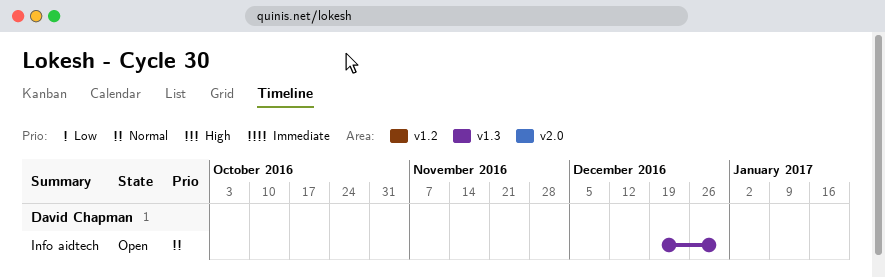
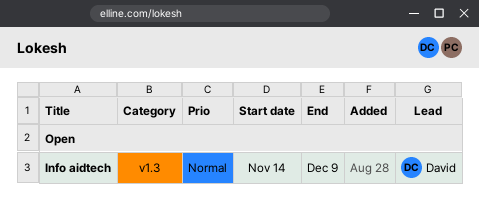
Info aidtech, start: Dec 19 -> Nov 14
Info aidtech, due: Dec 30 -> Dec 9

